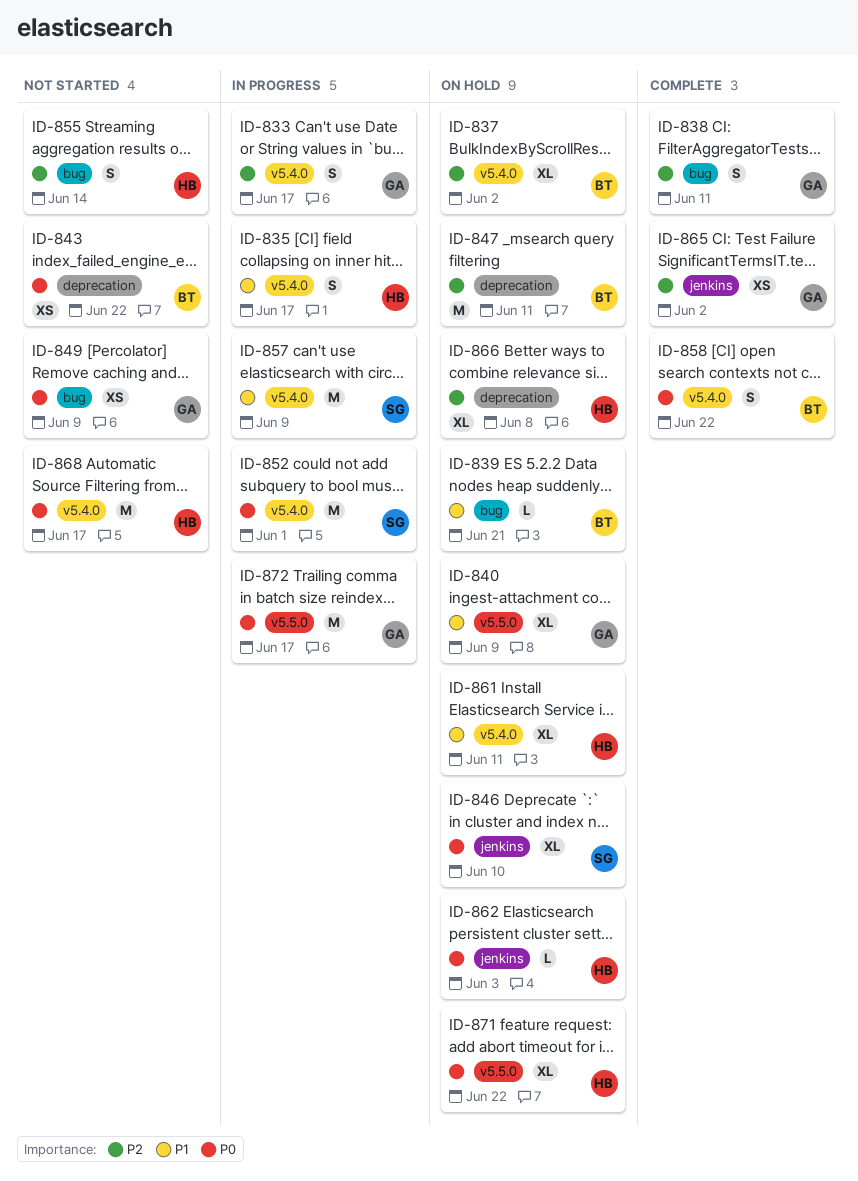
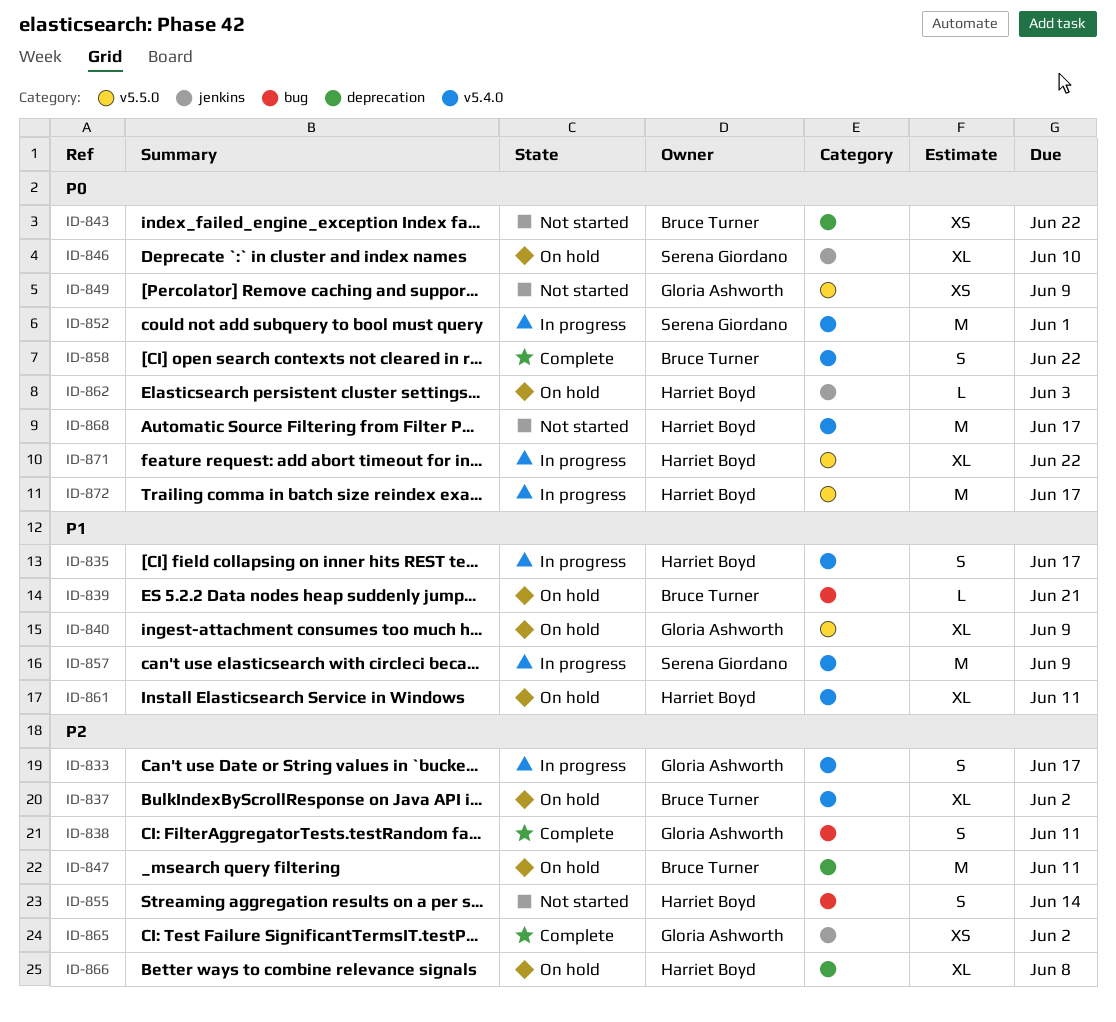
ID-849, label: bug -> v5.5.0
ID-871, status: On hold -> In progress
ID-872, owner: Gloria Ashworth -> Harriet Boyd

